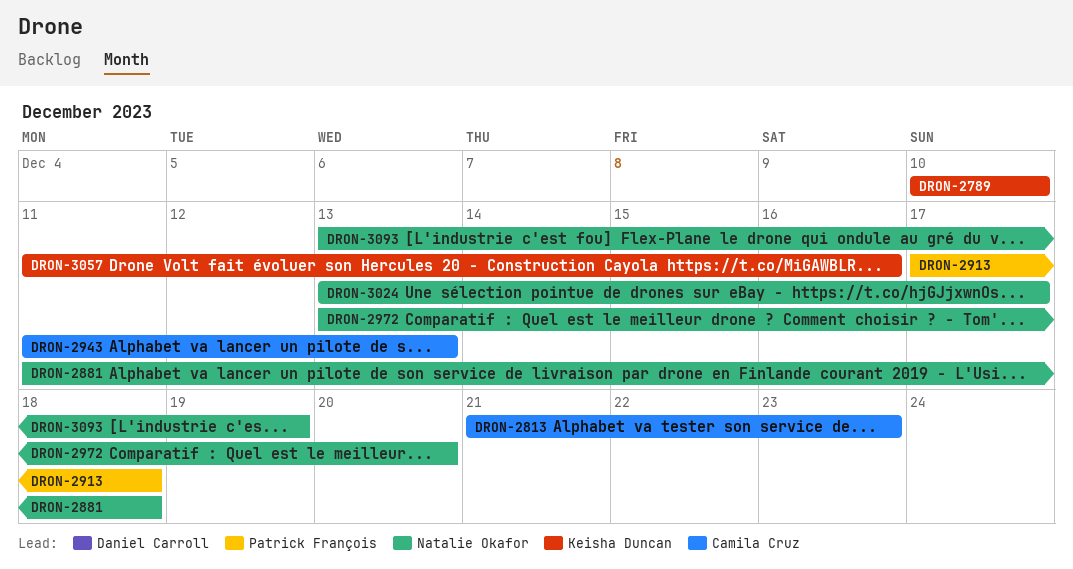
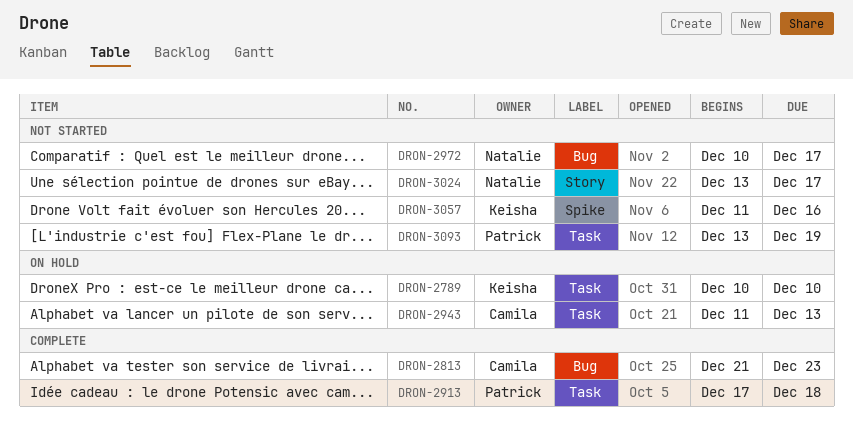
DRON-2881: present -> none
DRON-2972, start: Dec 13 -> Dec 10
DRON-2972, due: Dec 20 -> Dec 17
DRON-3093, owner: Natalie Okafor -> Patrick François

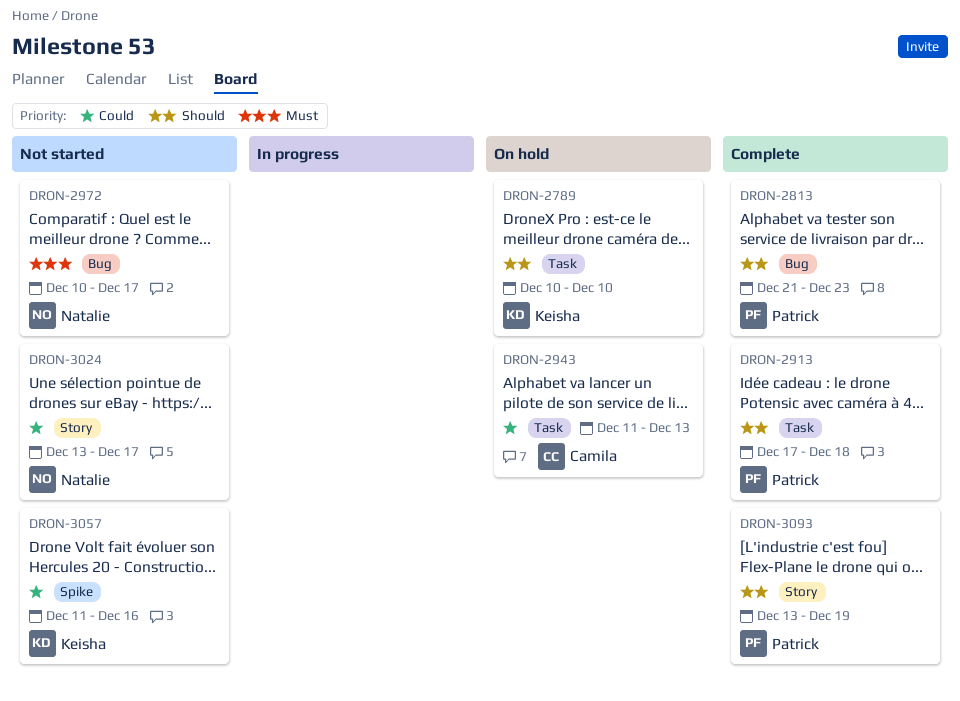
DRON-2813, owner: Camila -> Patrick
DRON-3093, status: Not started -> Complete
DRON-3093, label: Task -> Story

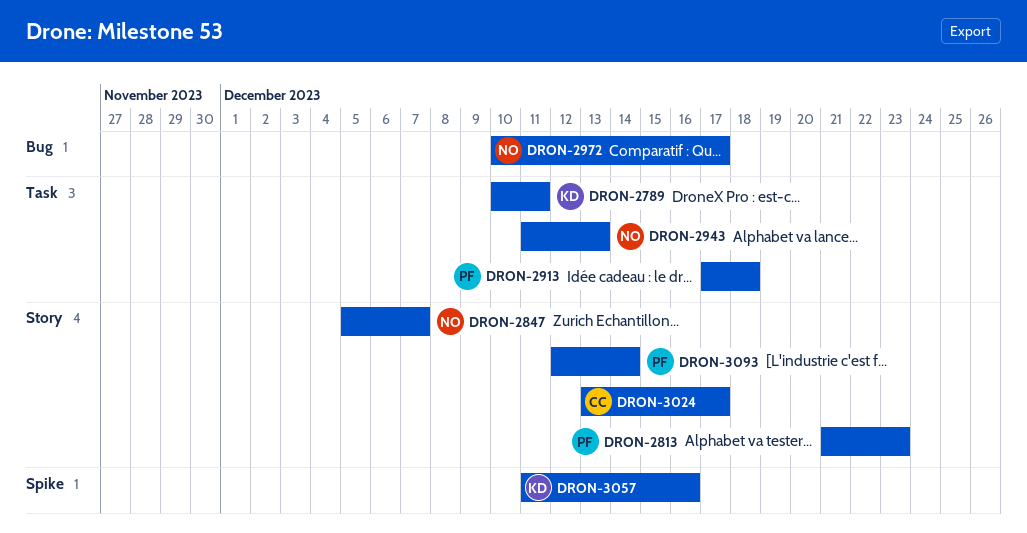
DRON-2789, due: Dec 10 -> Dec 11
DRON-2813, label: Bug -> Story
DRON-2847: none -> present
DRON-2943, owner: Camila -> Natalie
DRON-3024, owner: Natalie -> Camila
DRON-3093, start: Dec 13 -> Dec 12
DRON-3093, due: Dec 19 -> Dec 14

